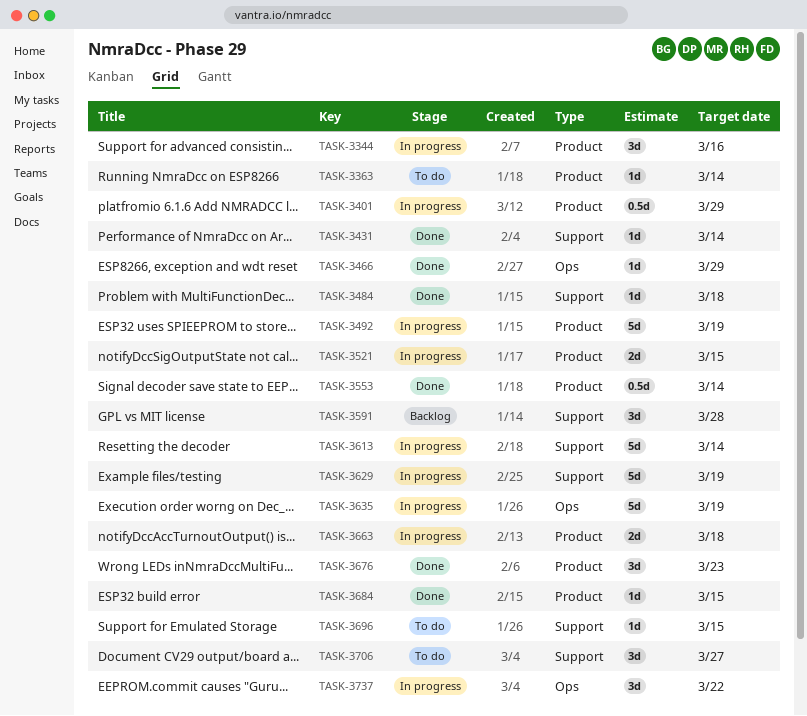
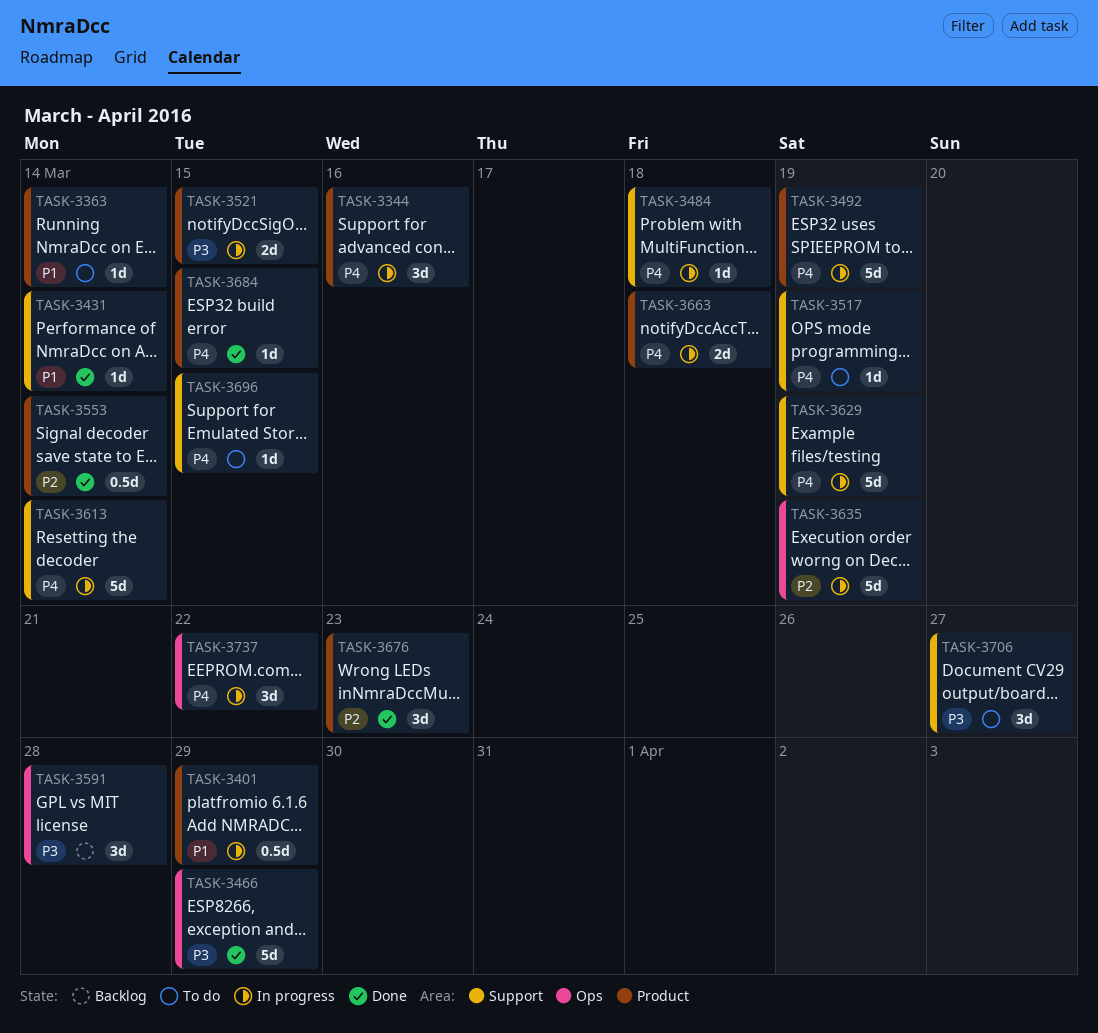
TASK-3466, estimate: 1d -> 5d
TASK-3484, status: Done -> In progress
TASK-3517: none -> present
TASK-3591, label: Support -> Ops

